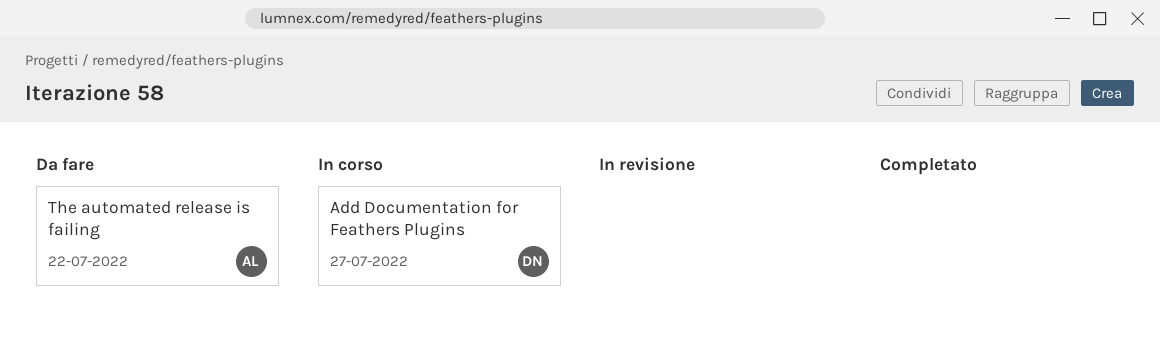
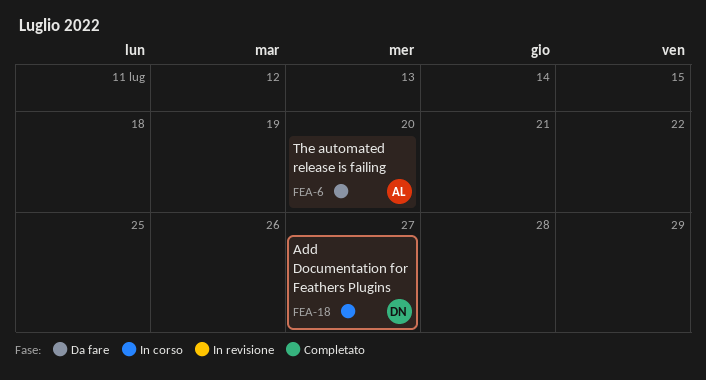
The automated release is failing, due: Jul 22 -> Jul 20

